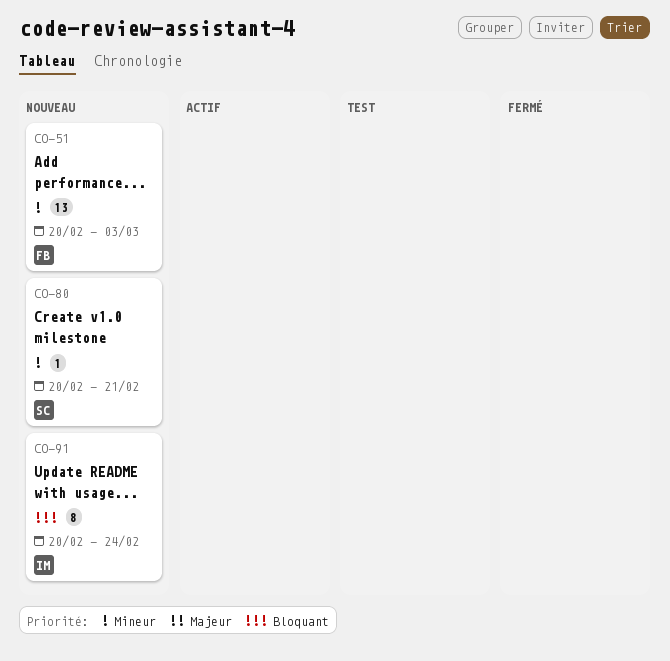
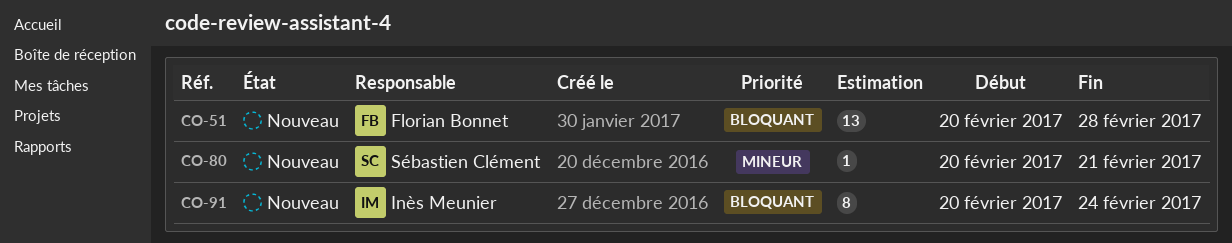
CO-51, priority: Mineur -> Bloquant
CO-51, due: Mar 3 -> Feb 28

